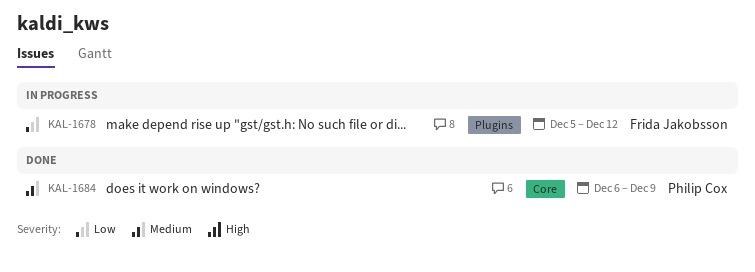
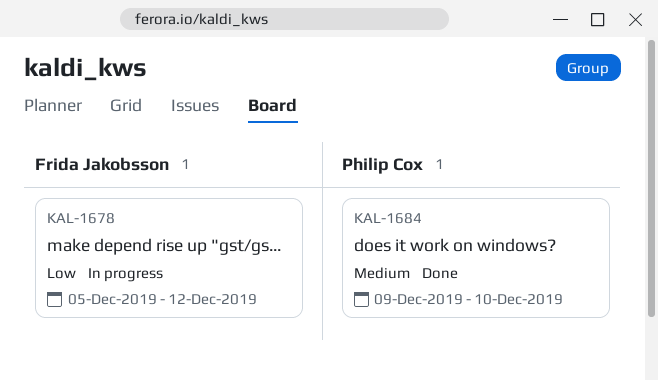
KAL-1684, start: Dec 6 -> Dec 9
KAL-1684, due: Dec 9 -> Dec 10

